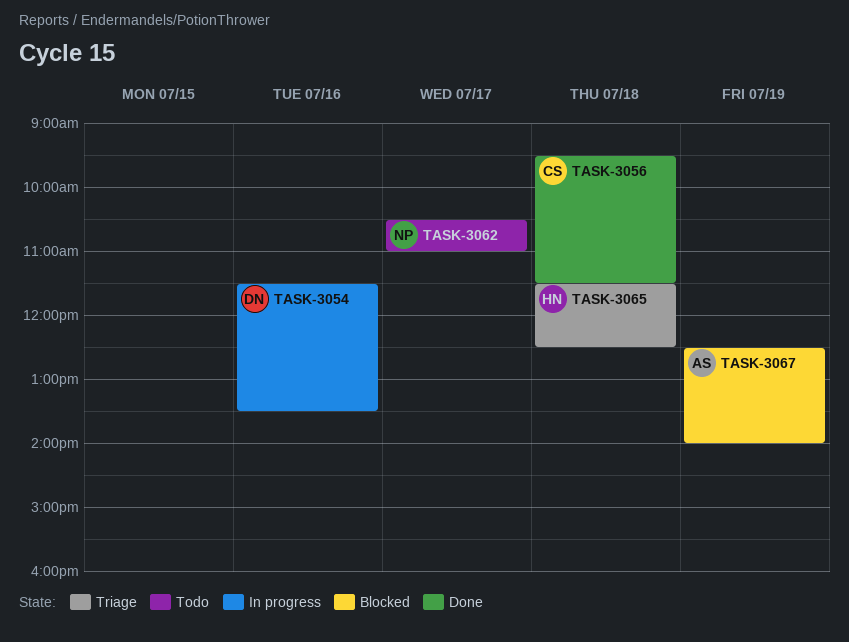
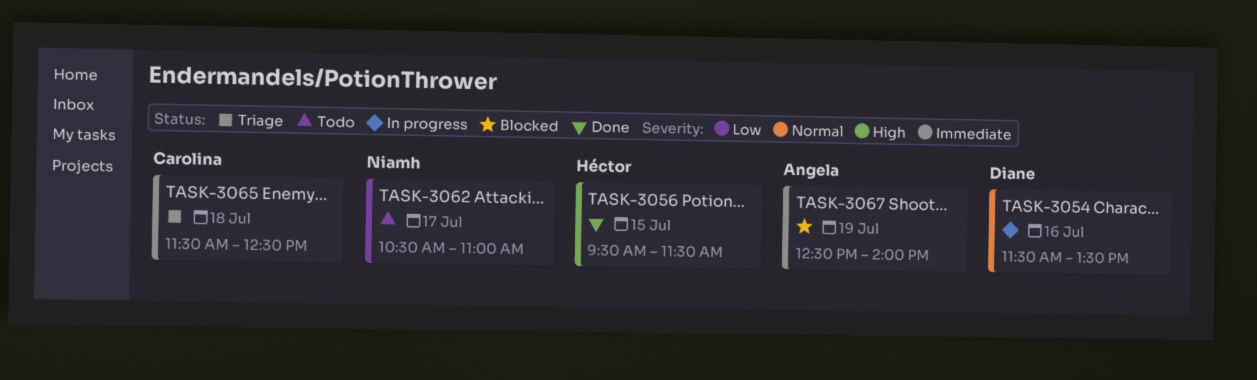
TASK-3056, owner: Carolina -> Héctor
TASK-3056, day: Jul 18 -> Jul 15
TASK-3065, owner: Héctor -> Carolina

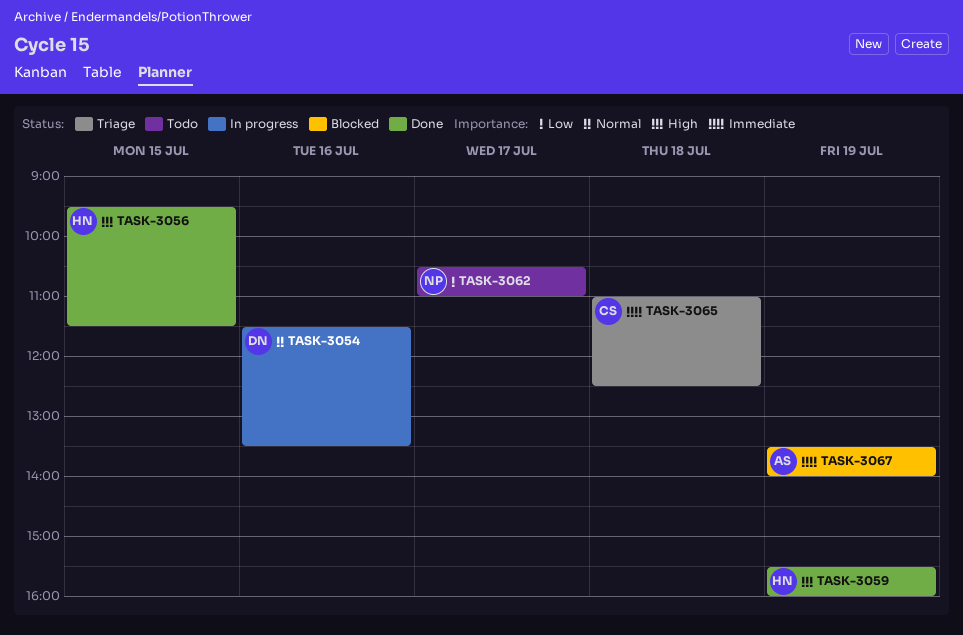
TASK-3059: none -> present
TASK-3065, begins: 11:30 -> 11:00
TASK-3067, begins: 12:30 -> 13:30

